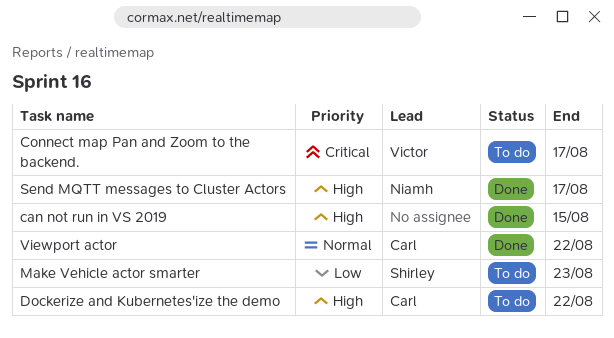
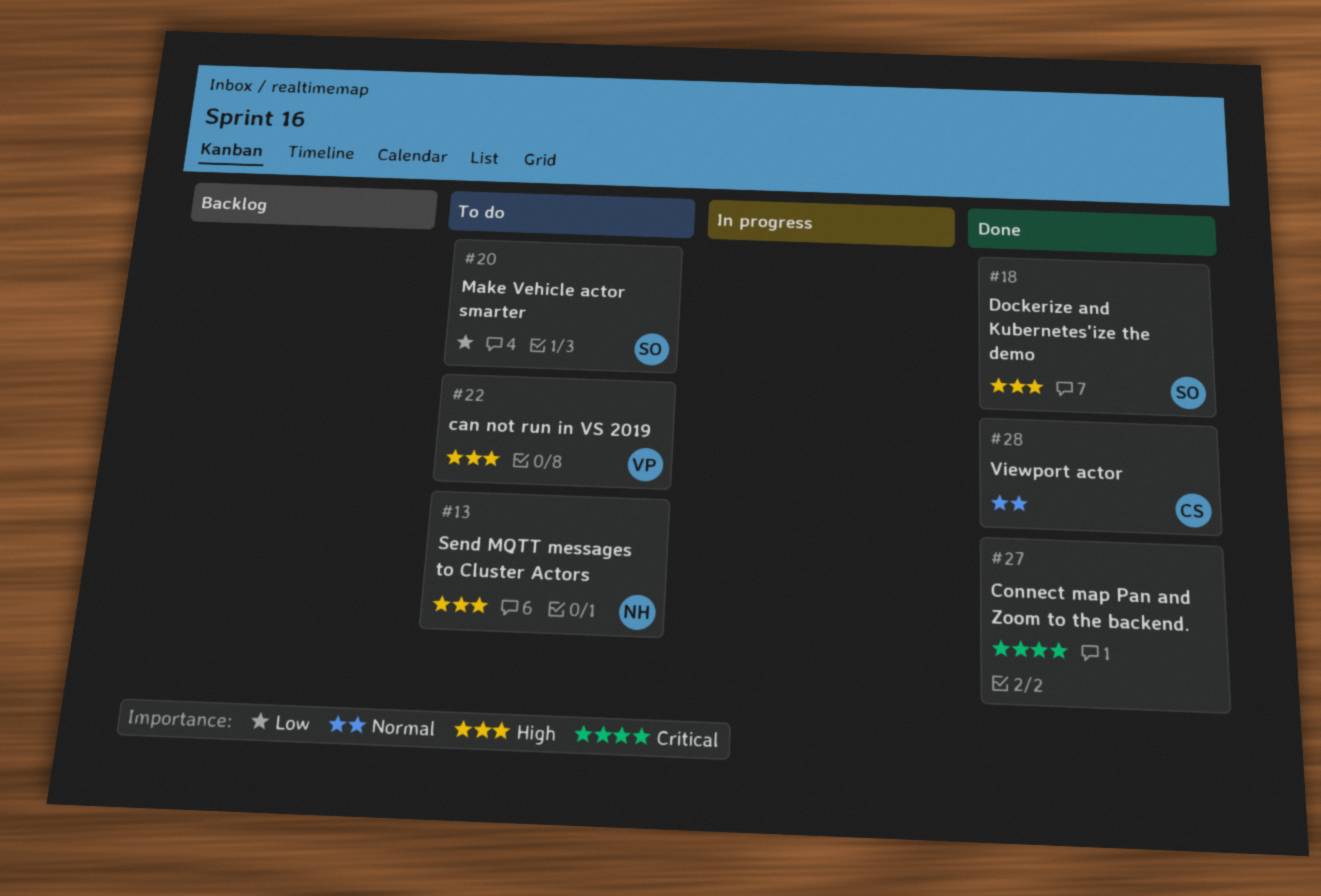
can not run in VS 2019, status: Done -> To do
can not run in VS 2019, owner: none -> Victor
Connect map Pan and Zoom to the backend., status: To do -> Done
Connect map Pan and Zoom to the backend., owner: Victor -> none
Dockerize and Kubernetes'ize the demo, status: To do -> Done
Dockerize and Kubernetes'ize the demo, owner: Carl -> Shirley
Send MQTT messages to Cluster Actors, status: Done -> To do

